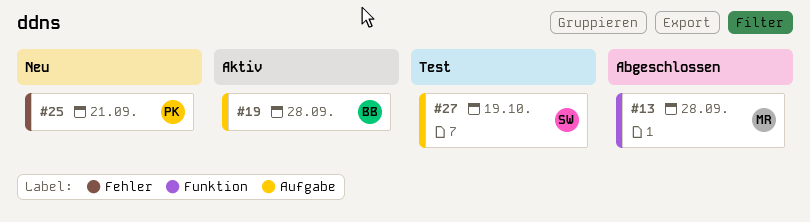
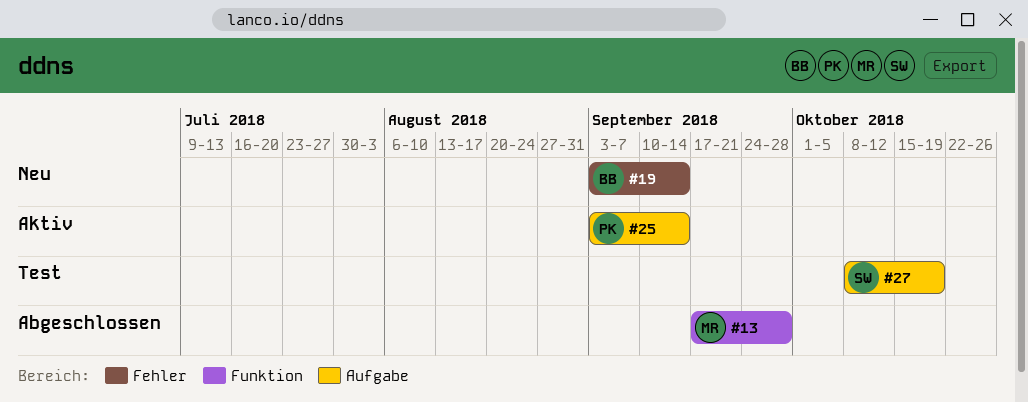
#19, status: Aktiv -> Neu
#19, label: Aufgabe -> Fehler
#19, due: Sep 28 -> Sep 14
#25, status: Neu -> Aktiv
#25, label: Fehler -> Aufgabe
#25, due: Sep 21 -> Sep 14

